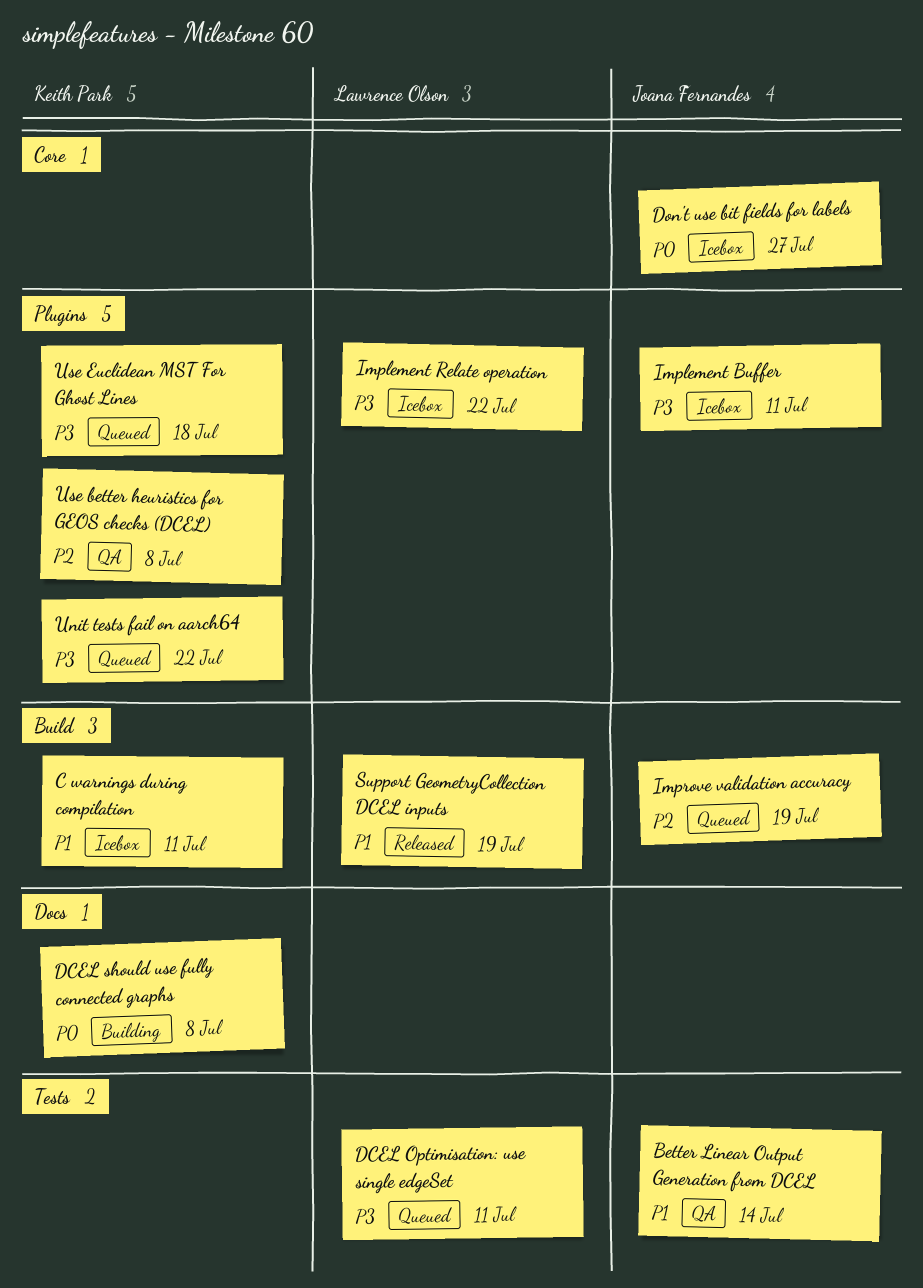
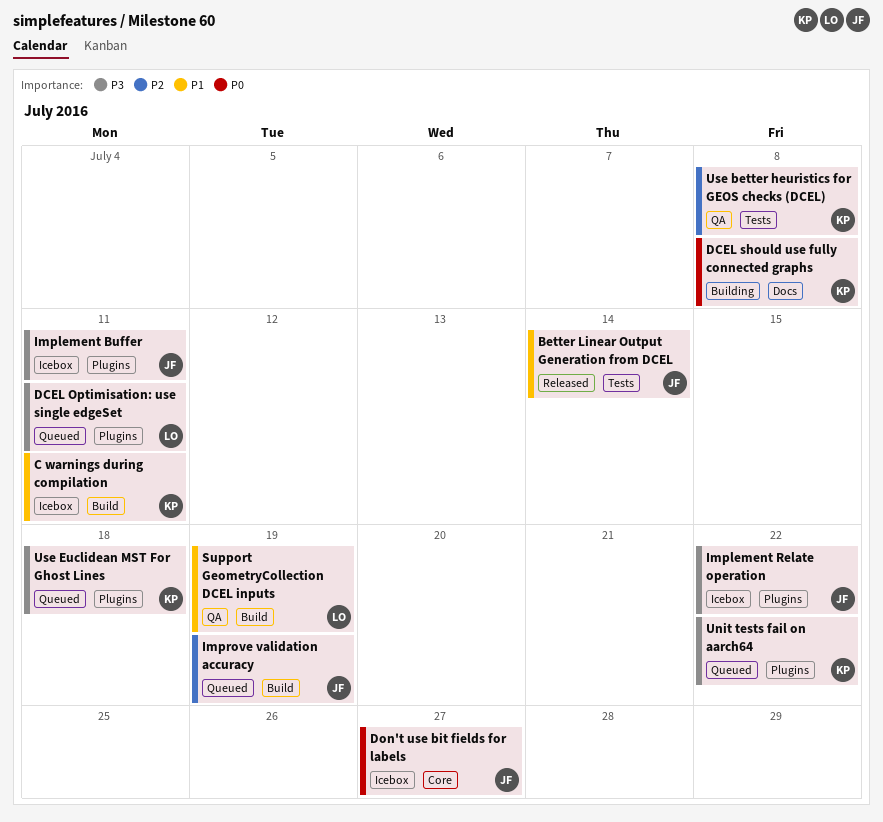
Better Linear Output Generation from DCEL, status: QA -> Released
DCEL Optimisation: use single edgeSet, label: Tests -> Plugins
Implement Relate operation, owner: Lawrence Olson -> Joana Fernandes
Support GeometryCollection DCEL inputs, status: Released -> QA
Use better heuristics for GEOS checks (DCEL), label: Plugins -> Tests

